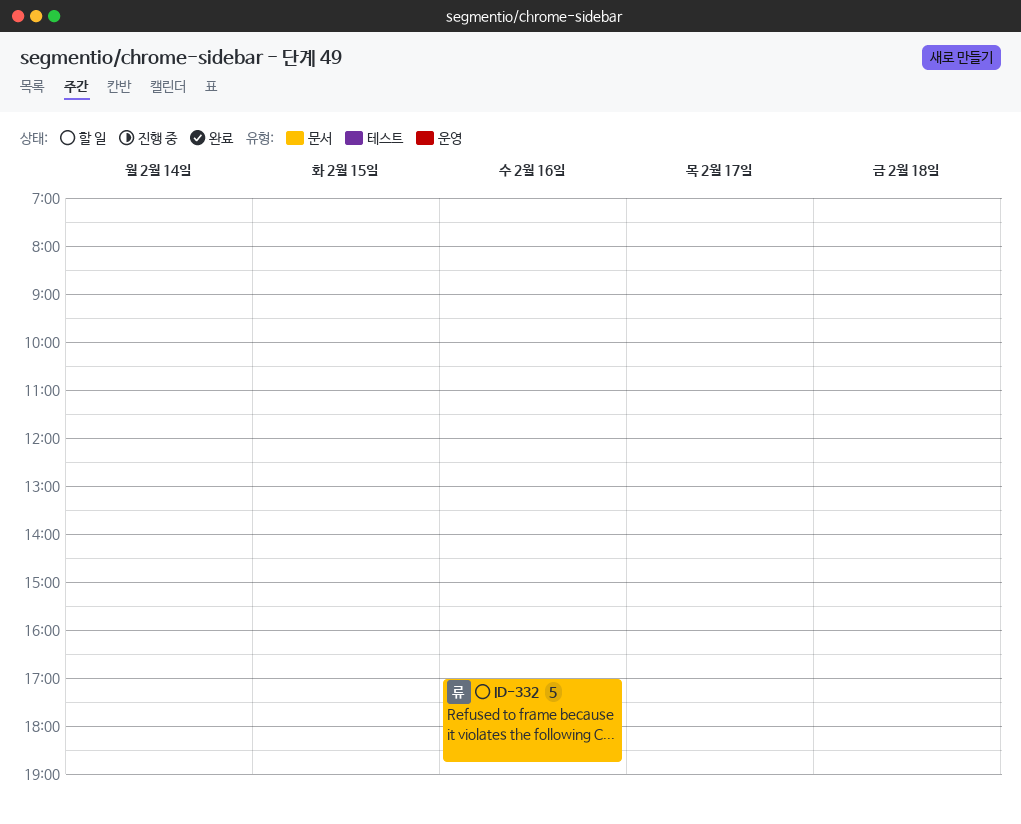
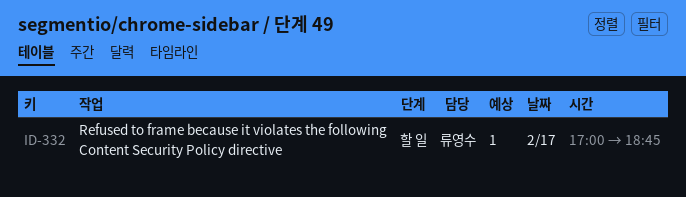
ID-332, estimate: 5 -> 1
ID-332, day: Feb 16 -> Feb 17

